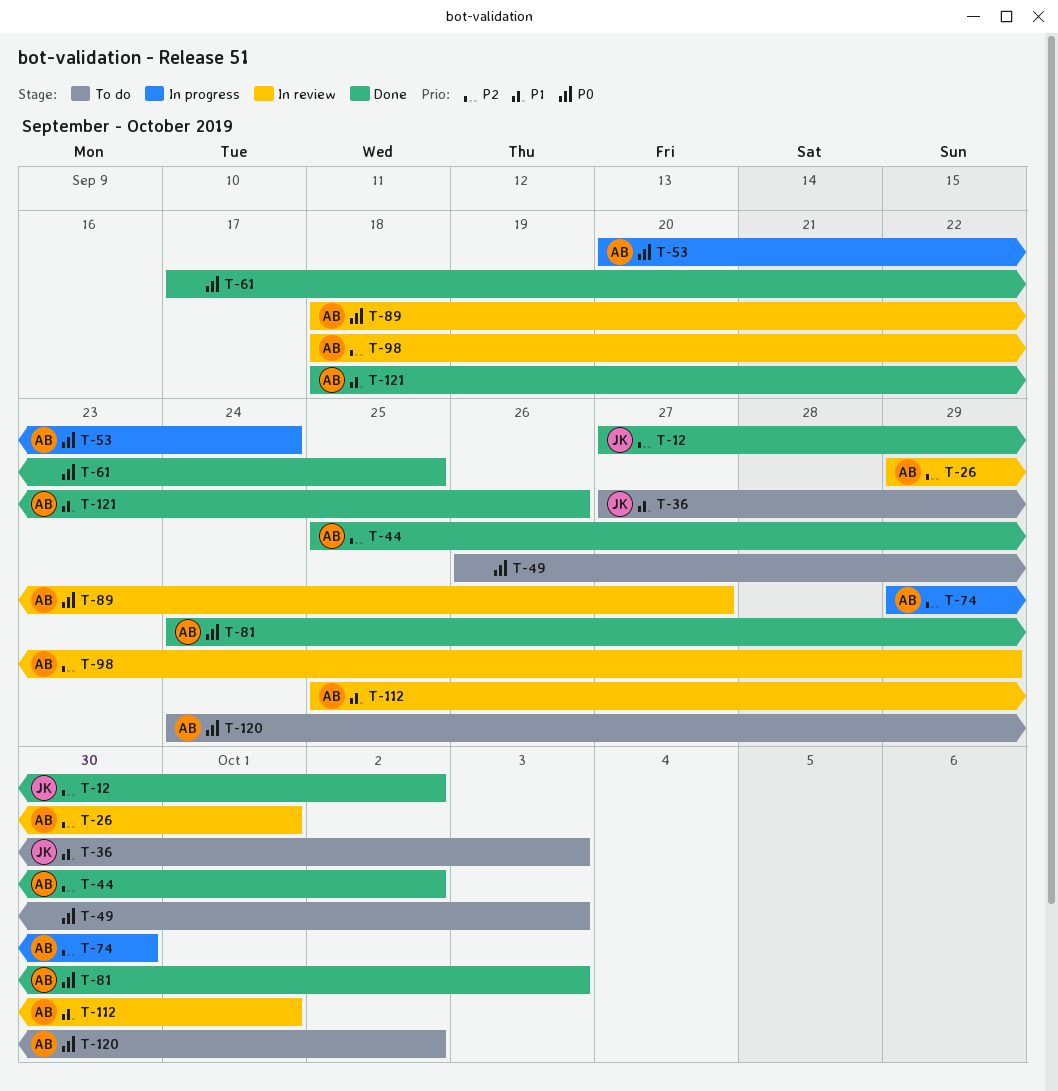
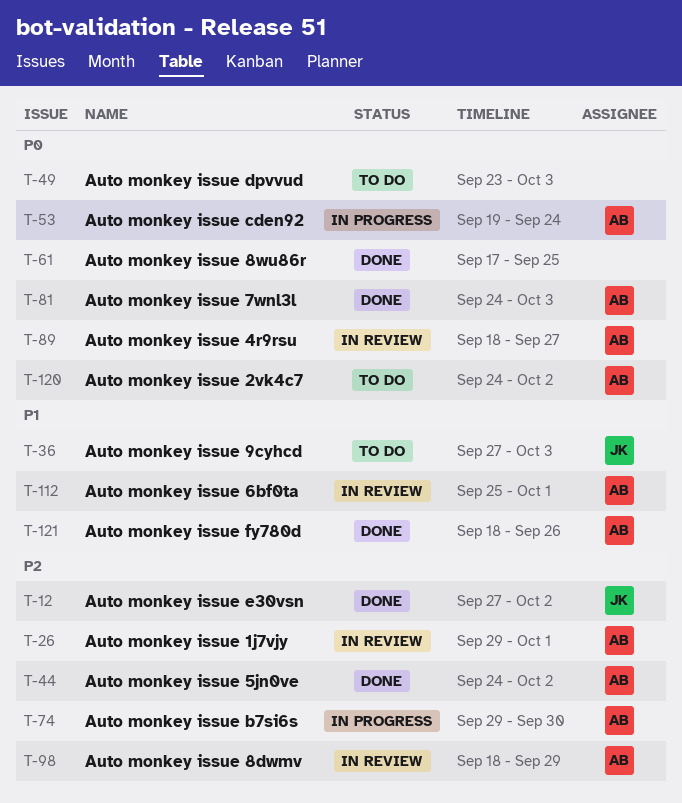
T-44, start: Sep 25 -> Sep 24
T-49, start: Sep 26 -> Sep 23
T-53, start: Sep 20 -> Sep 19

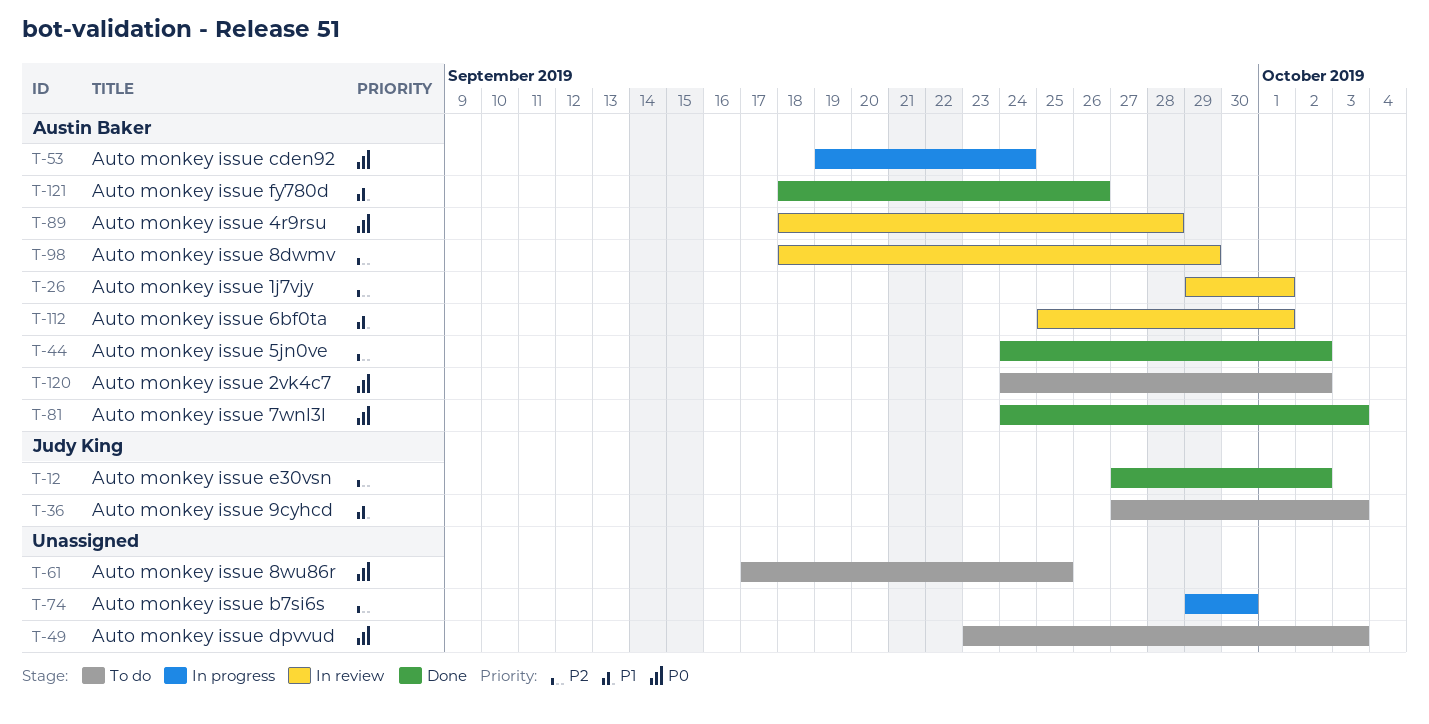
T-61, status: Done -> To do
T-74, owner: Austin Baker -> none
T-89, due: Sep 27 -> Sep 28

